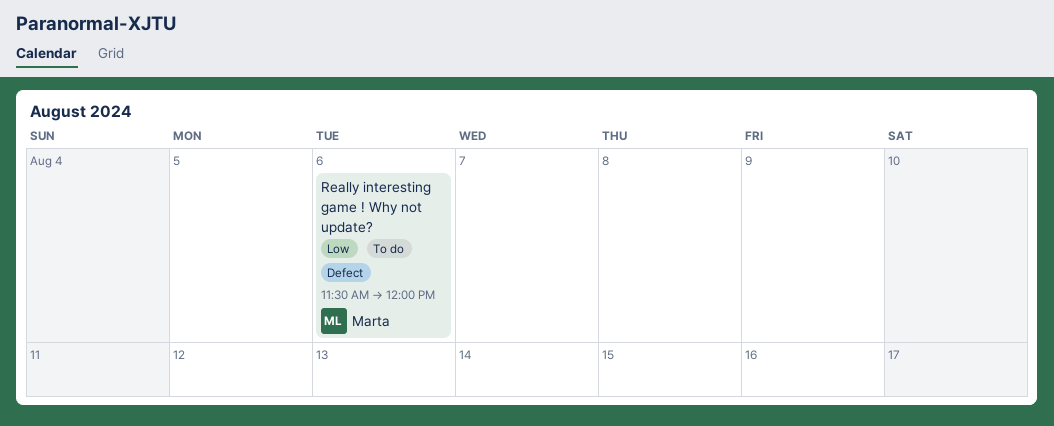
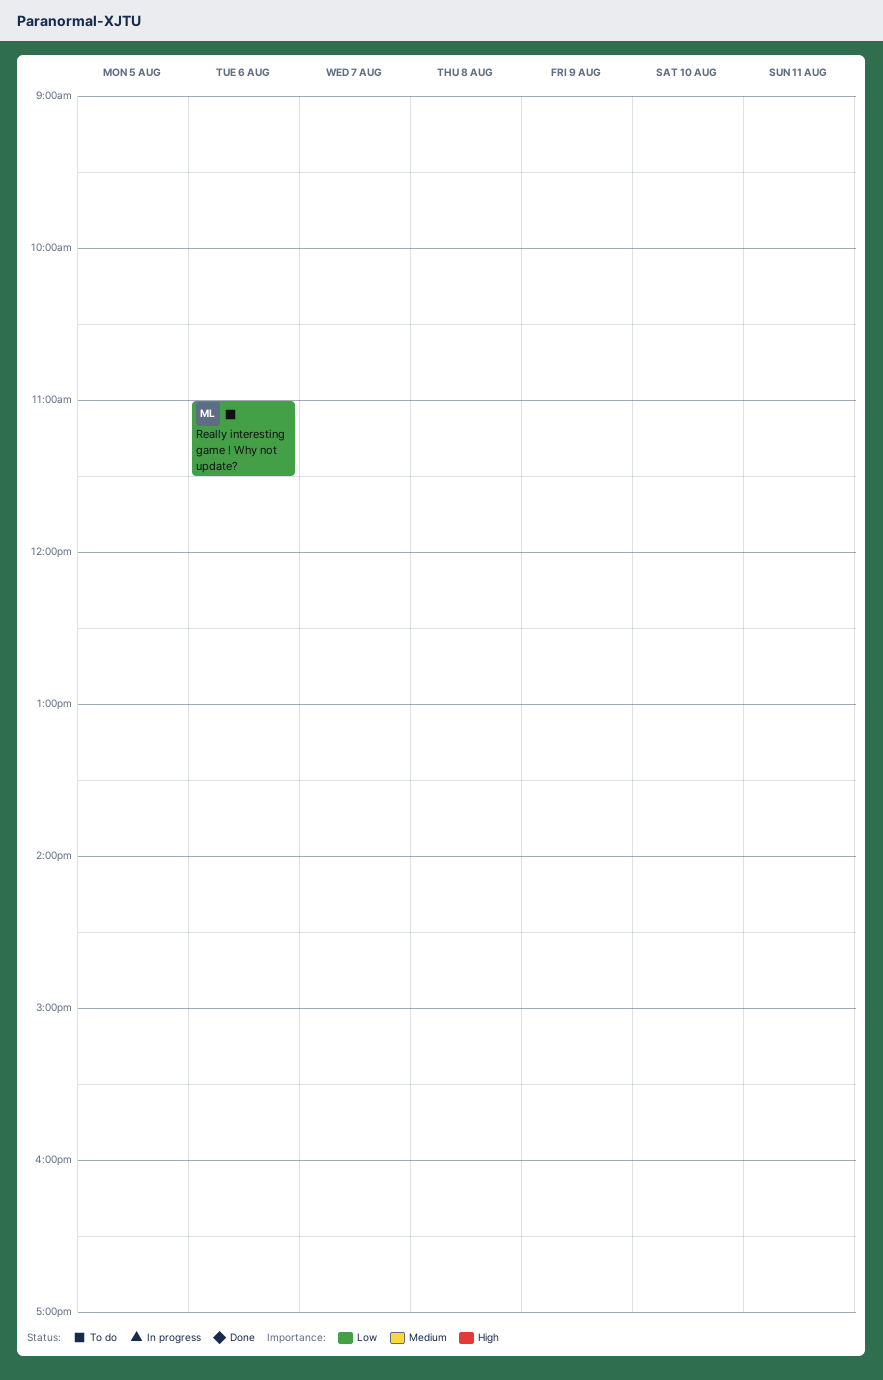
Really interesting game ! Why not update?, begins: 11:30 -> 11:00
Really interesting game ! Why not update?, ends: 12:00 -> 11:30

